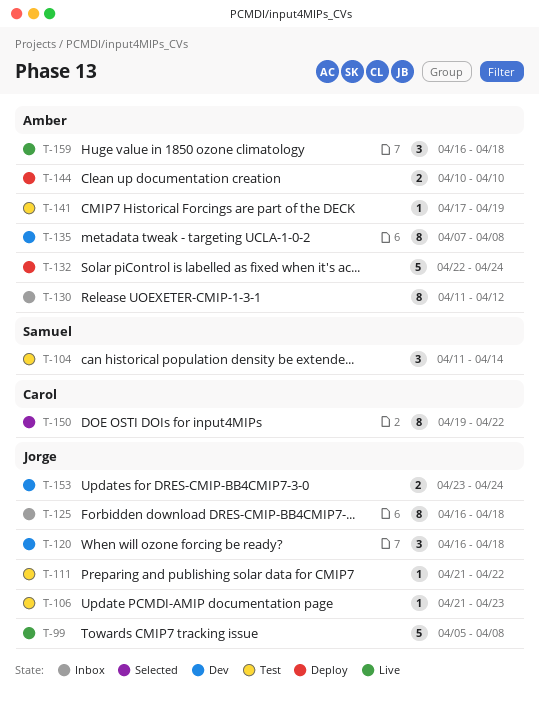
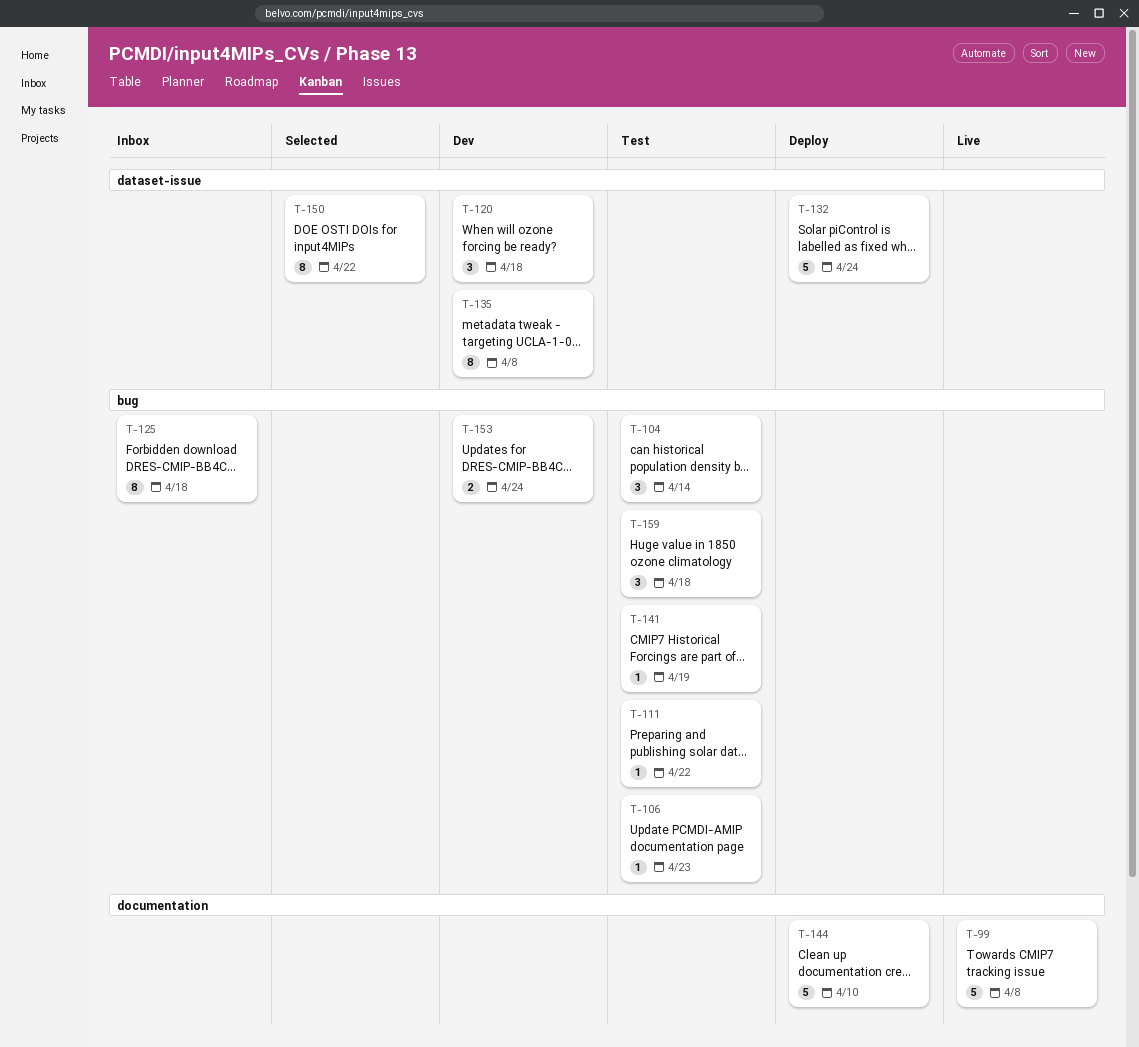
T-130: present -> none
T-144, estimate: 2 -> 5
T-159, status: Live -> Test

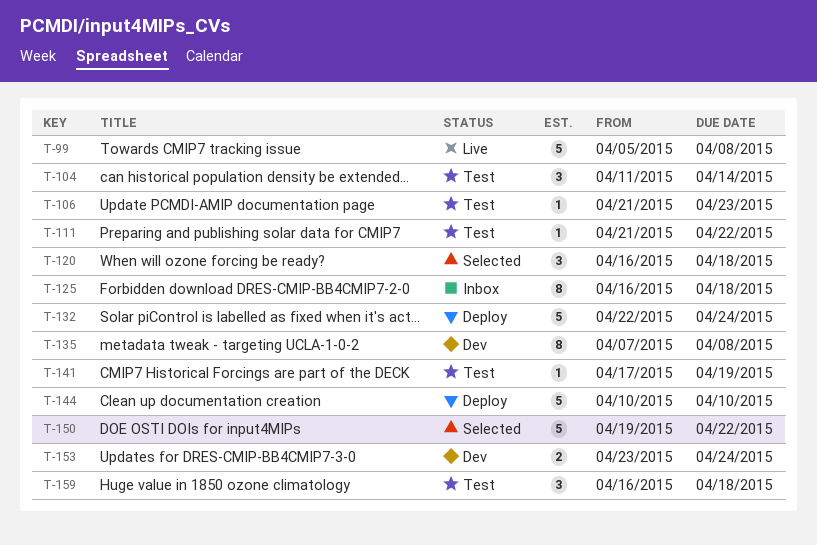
T-120, status: Dev -> Selected
T-150, estimate: 8 -> 5

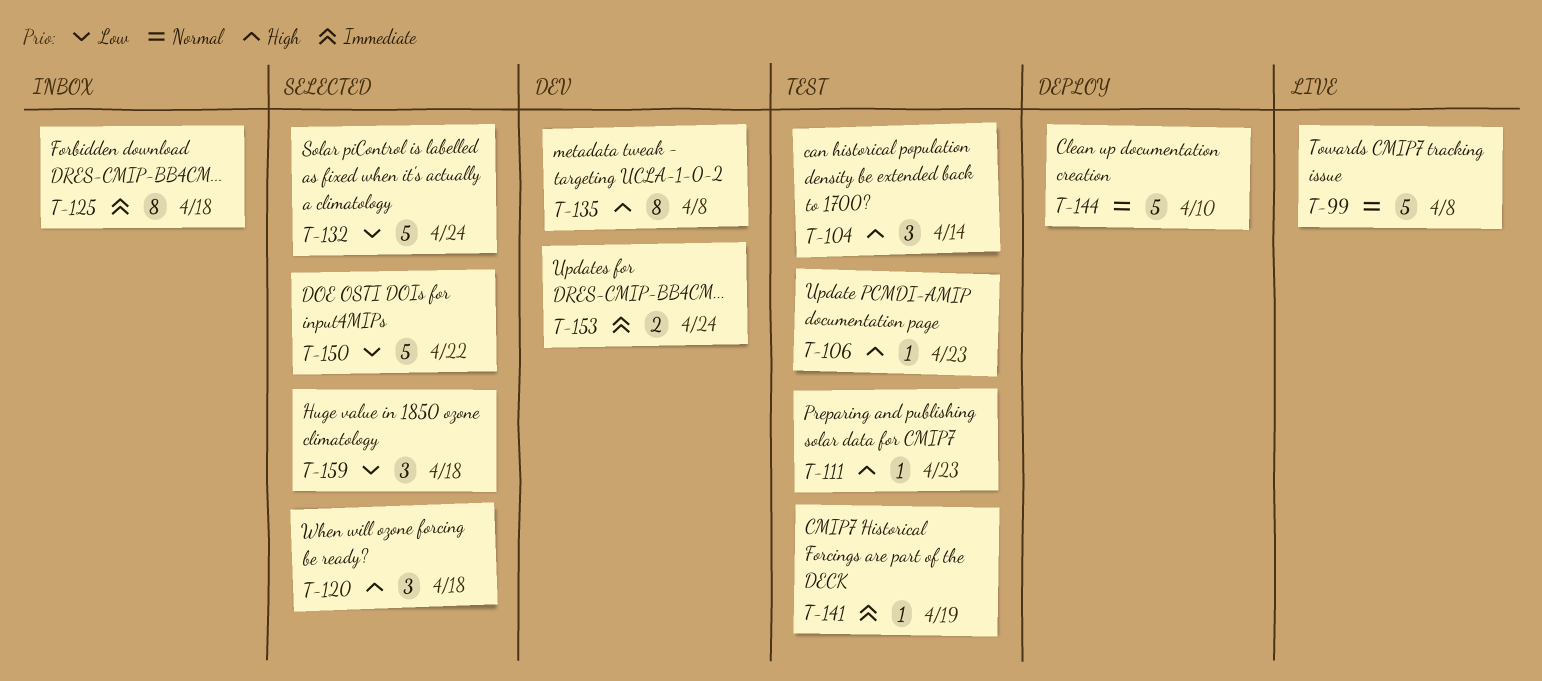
T-111, due: Apr 22 -> Apr 23
T-132, status: Deploy -> Selected
T-159, status: Test -> Selected

